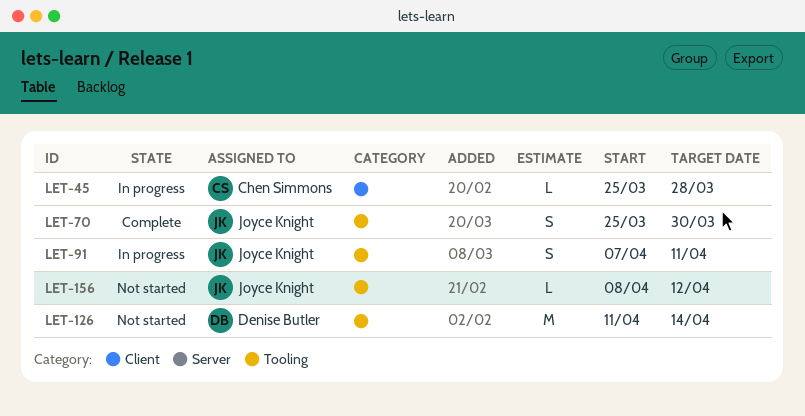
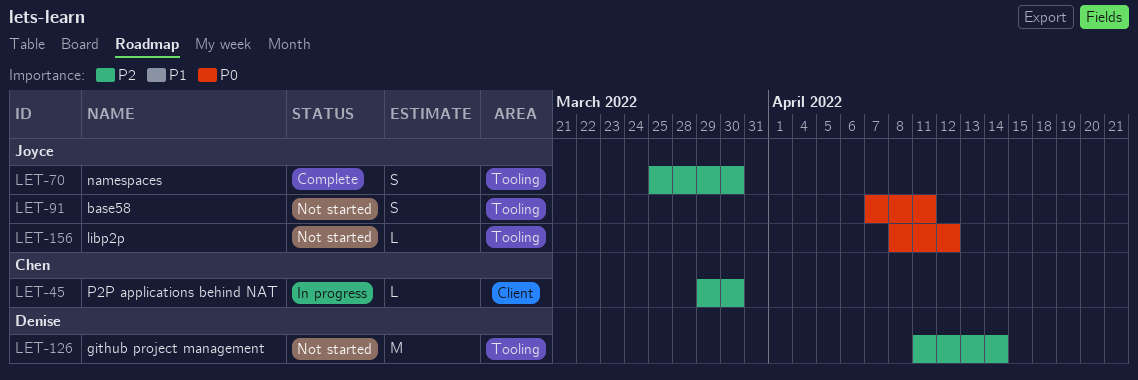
LET-45, start: Mar 25 -> Mar 29
LET-45, due: Mar 28 -> Mar 30
LET-91, status: In progress -> Not started

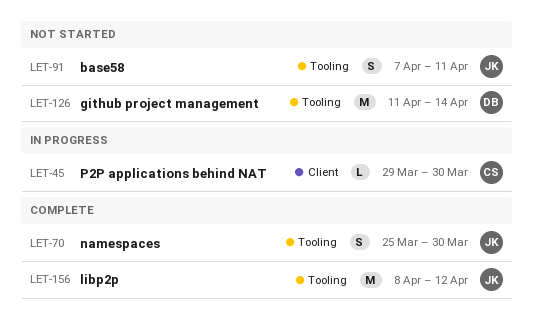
LET-156, status: Not started -> Complete
LET-156, estimate: L -> M

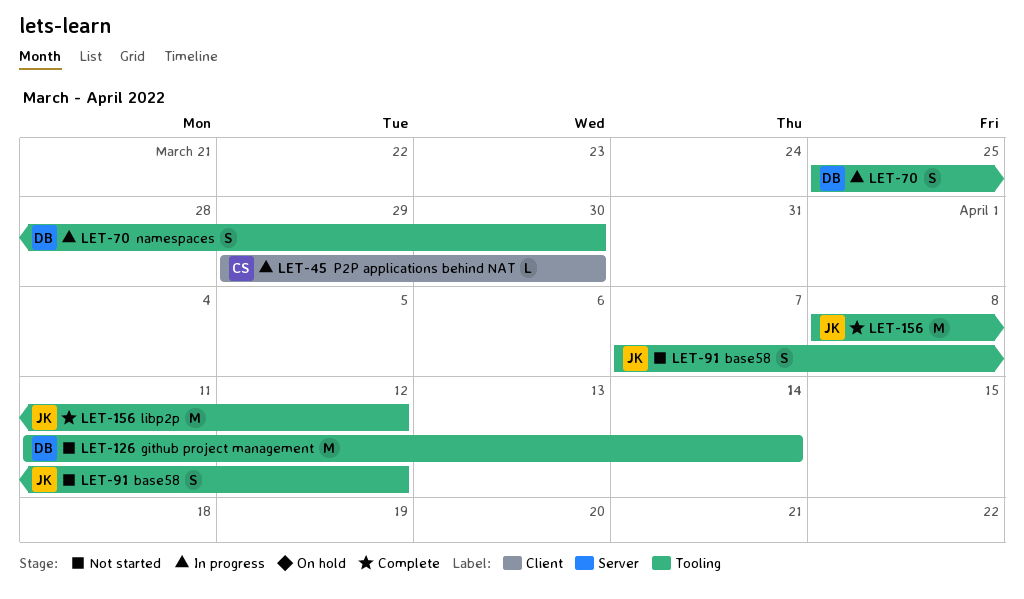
LET-70, status: Complete -> In progress
LET-70, owner: JK -> DB
LET-91, due: Apr 11 -> Apr 12

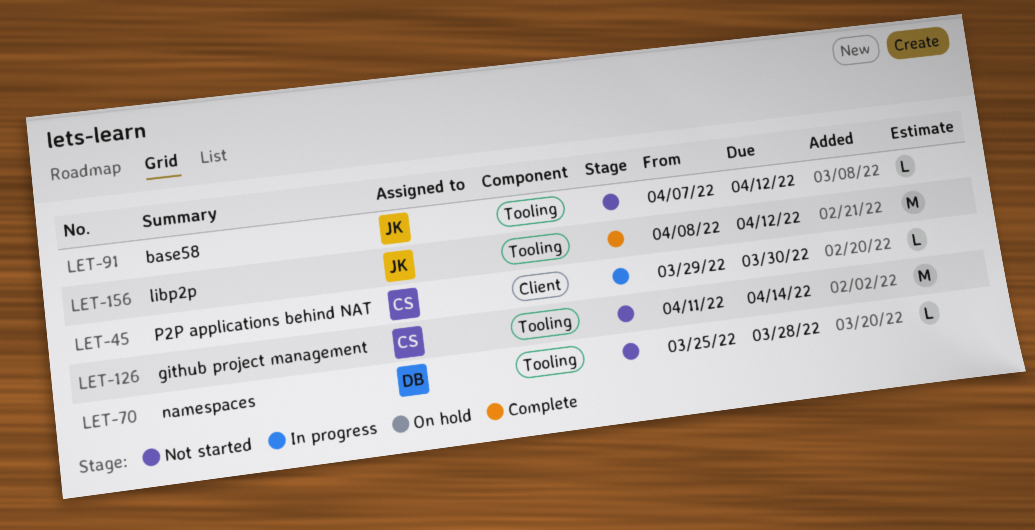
LET-70, status: In progress -> Not started
LET-70, estimate: S -> L
LET-70, due: Mar 30 -> Mar 28
LET-91, estimate: S -> L
LET-126, owner: DB -> CS

